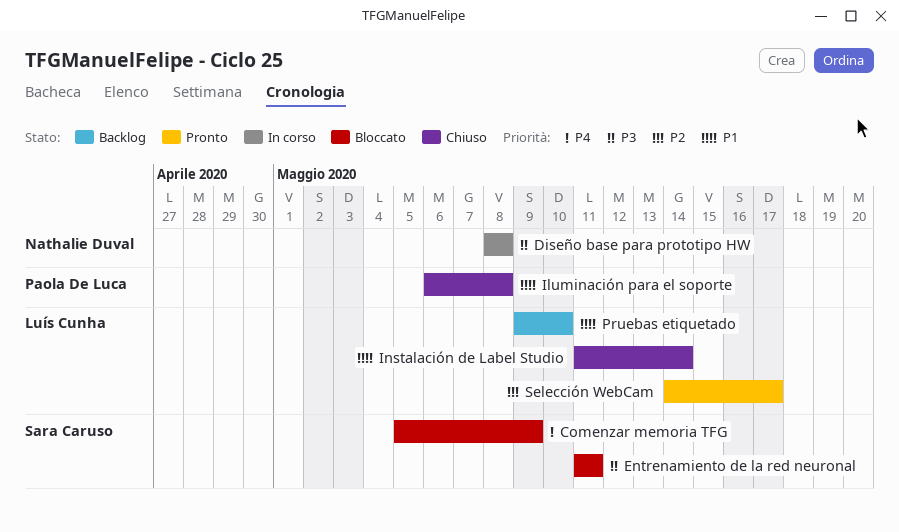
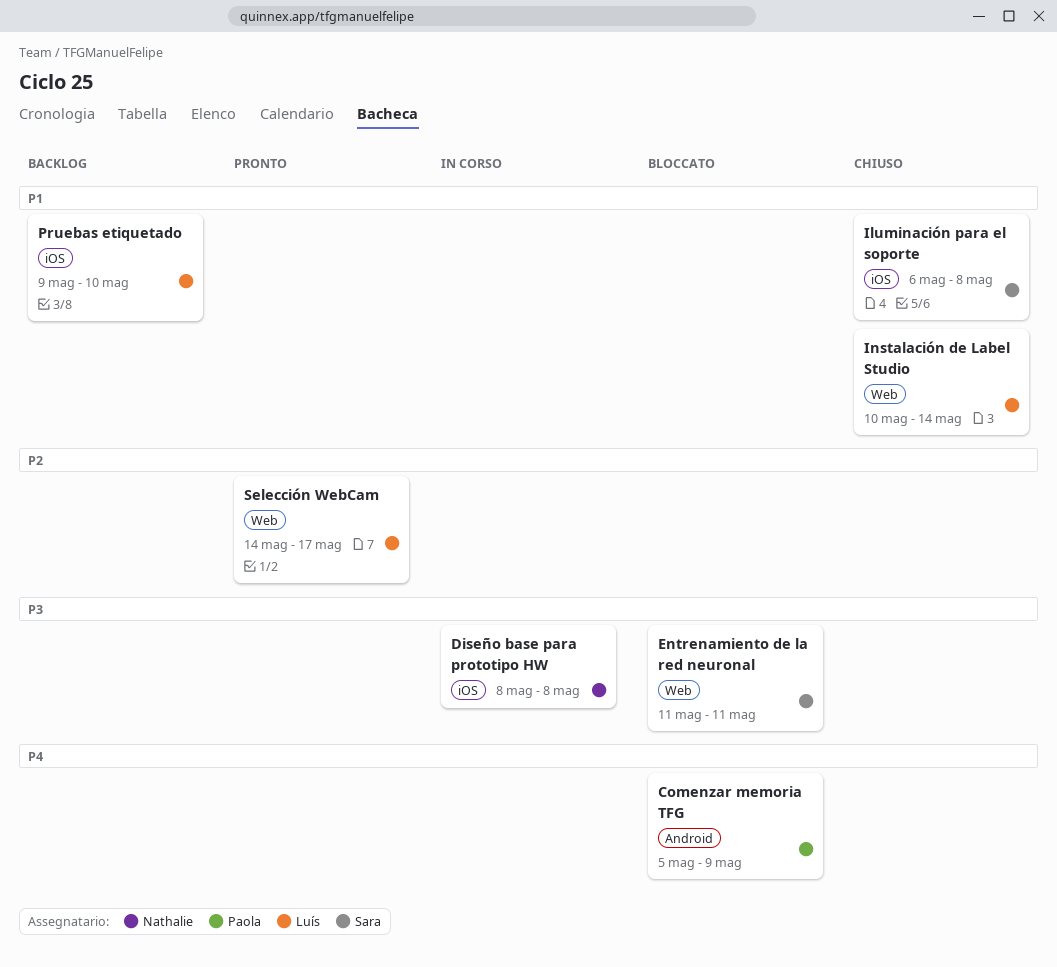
Comenzar memoria TFG, owner: Sara Caruso -> Paola De Luca
Iluminación para el soporte, owner: Paola De Luca -> Sara Caruso
Instalación de Label Studio, start: May 11 -> May 10

